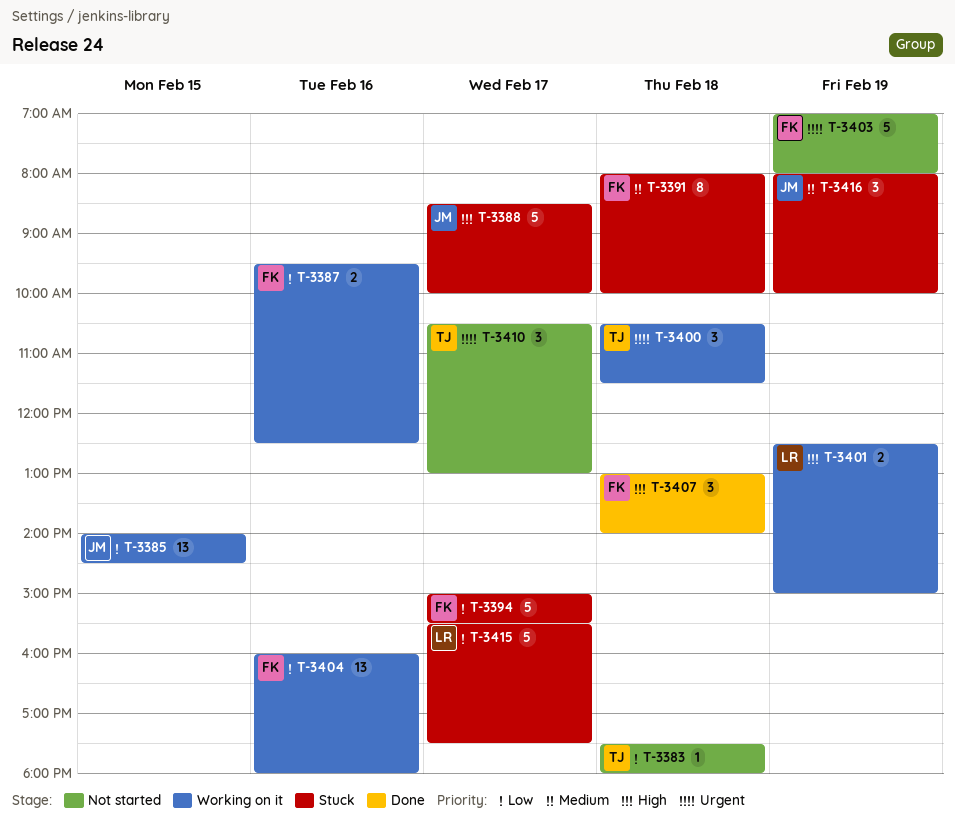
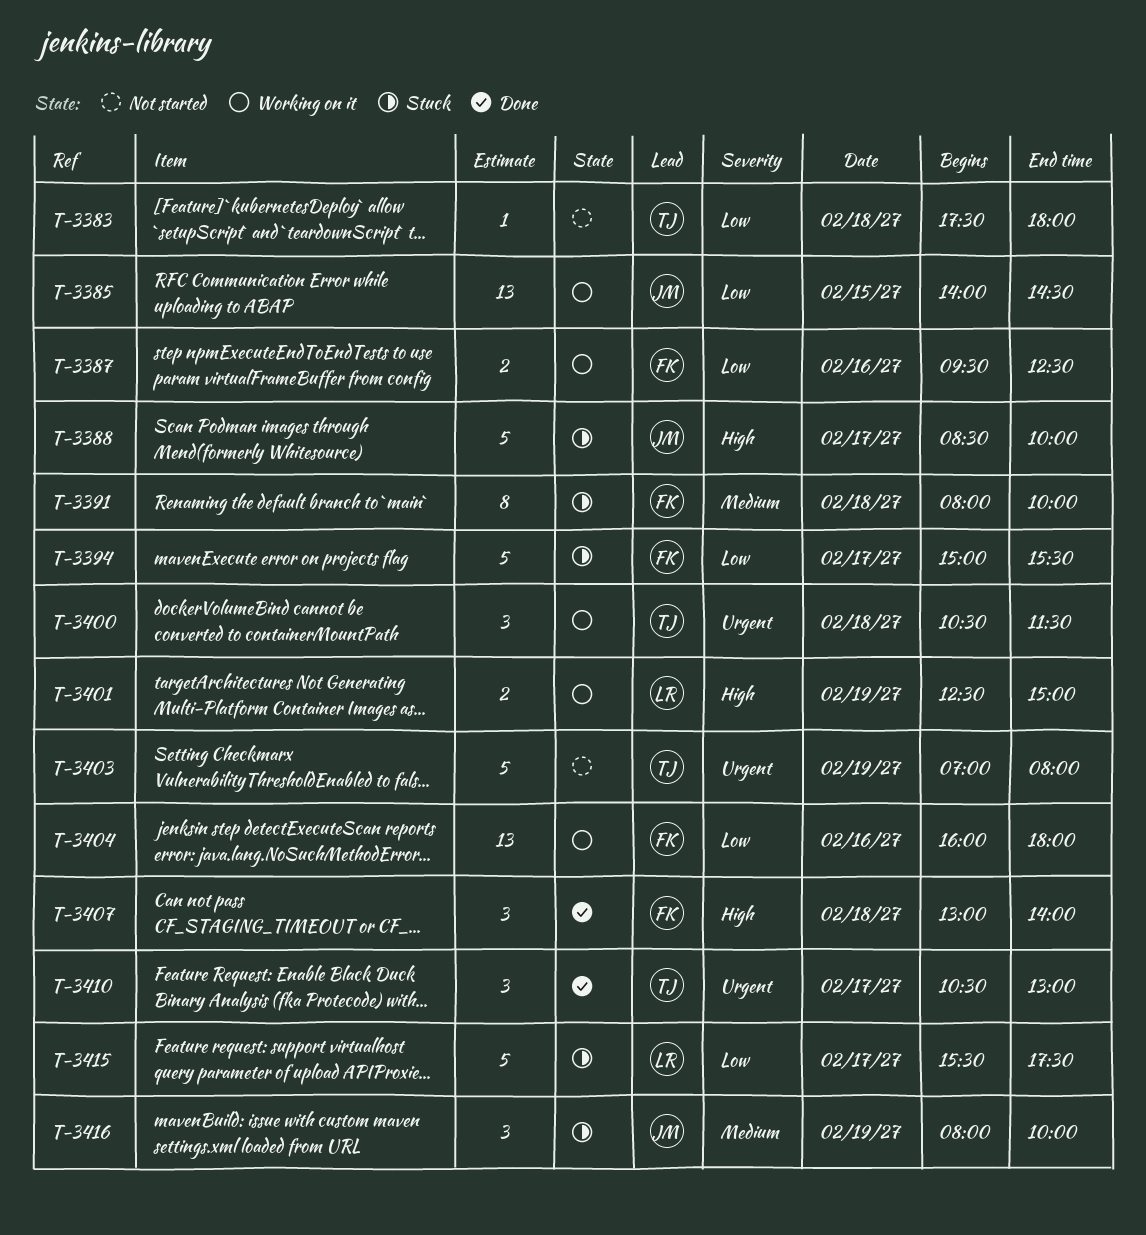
T-3403, owner: FK -> TJ
T-3410, status: Not started -> Done

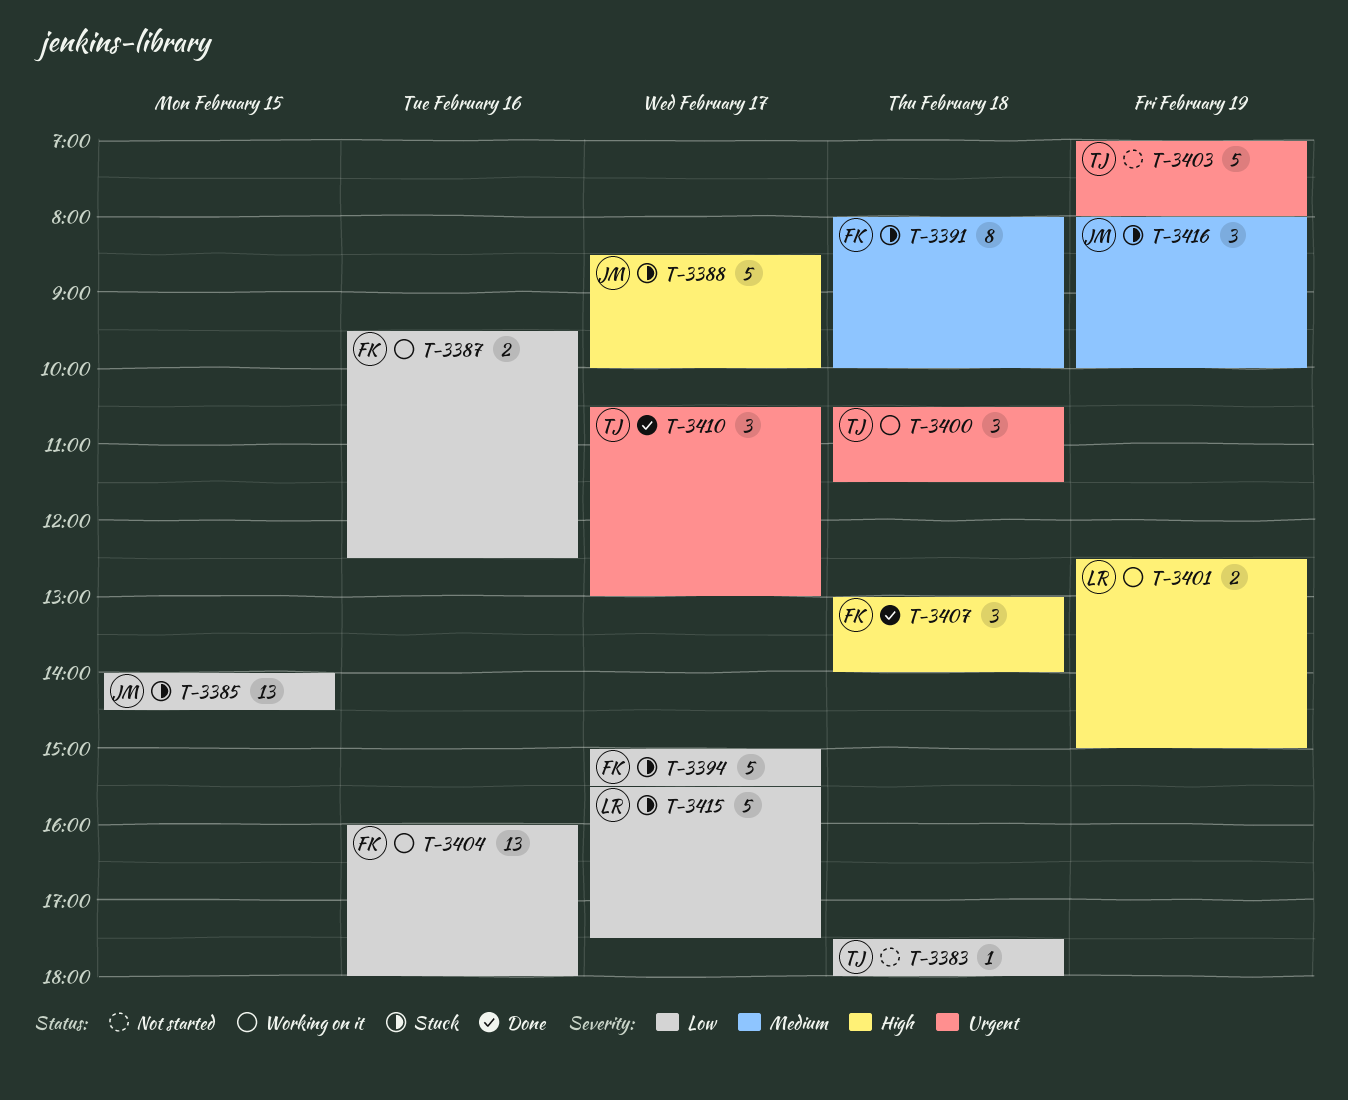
T-3385, status: Working on it -> Stuck

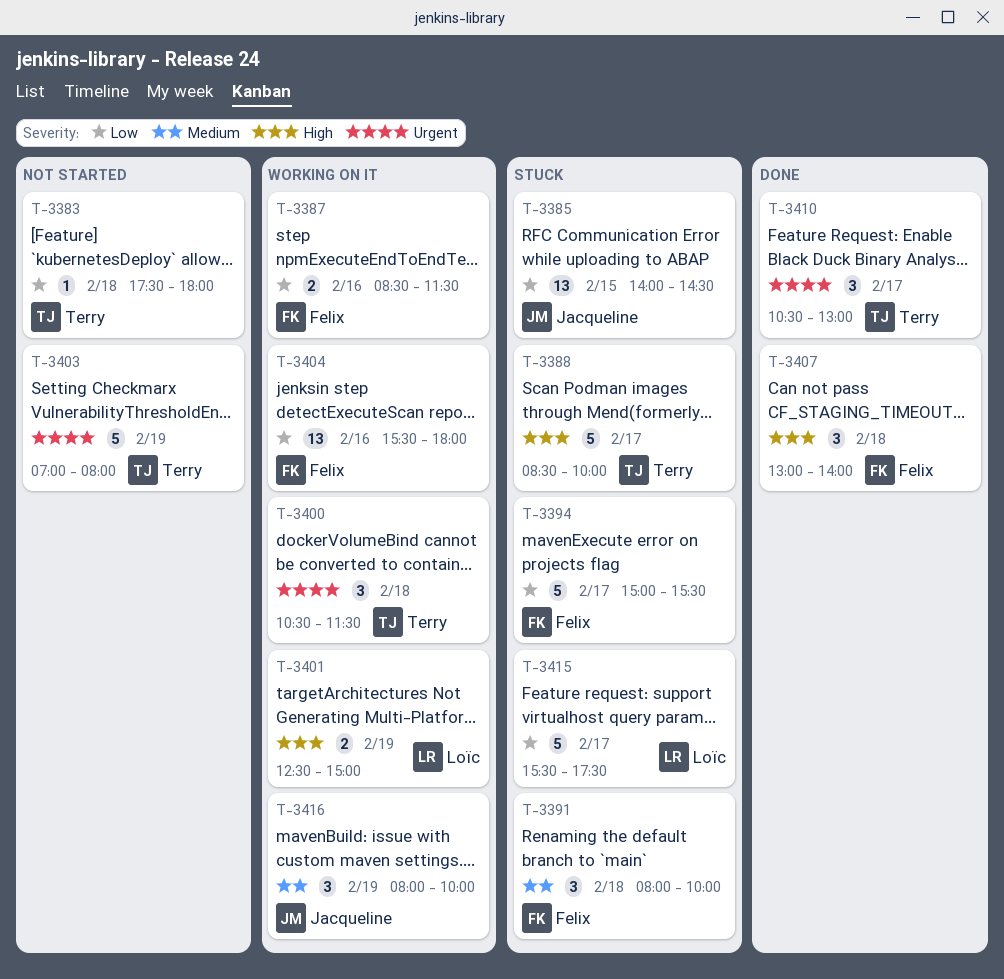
T-3387, begins: 09:30 -> 08:30
T-3387, ends: 12:30 -> 11:30
T-3388, owner: Jacqueline -> Terry
T-3391, estimate: 8 -> 3
T-3404, begins: 16:00 -> 15:30
T-3416, status: Stuck -> Working on it

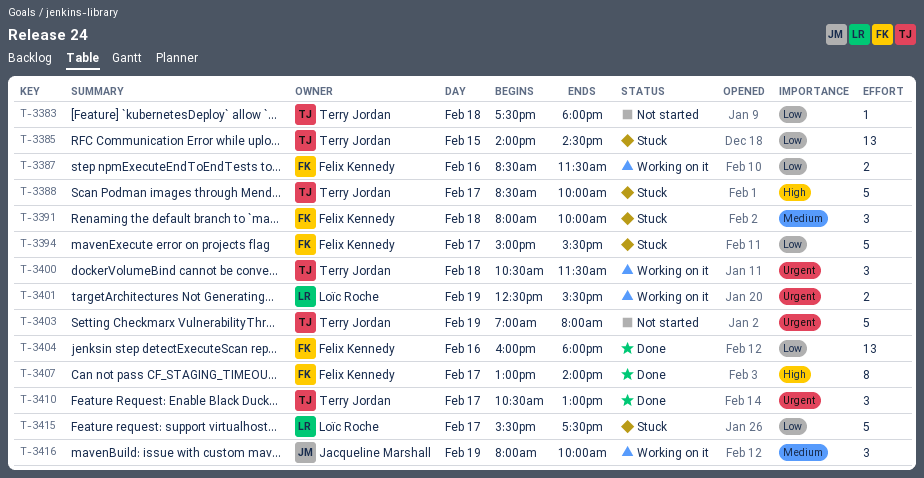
T-3385, owner: Jacqueline Marshall -> Terry Jordan
T-3401, priority: High -> Urgent
T-3401, ends: 15:00 -> 15:30
T-3404, status: Working on it -> Done
T-3404, begins: 15:30 -> 16:00
T-3407, estimate: 3 -> 8
T-3407, day: Feb 18 -> Feb 17

